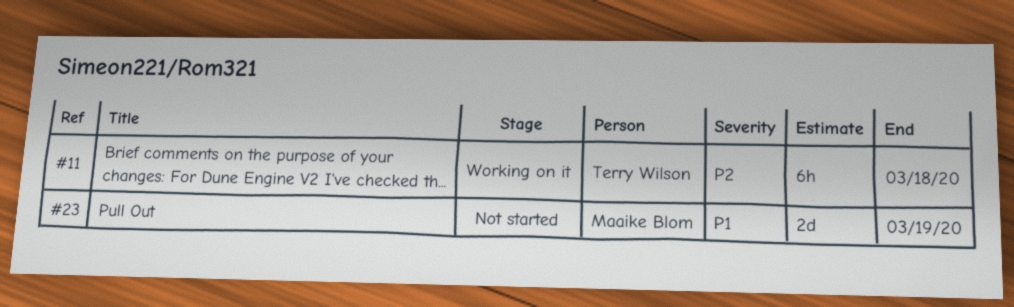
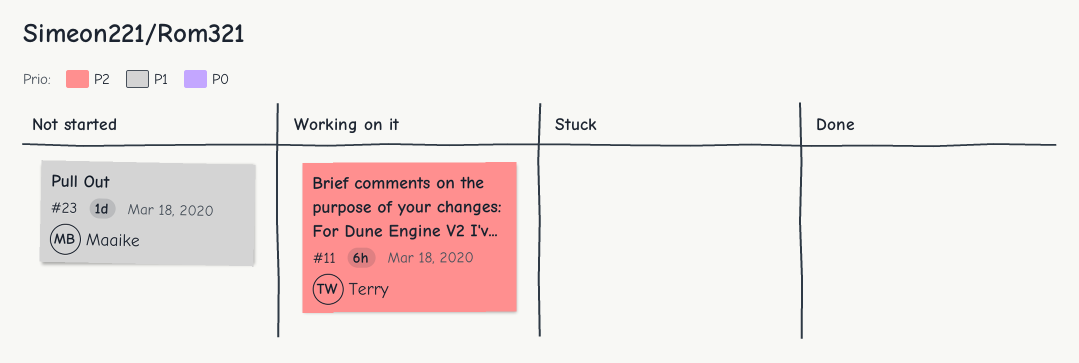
#23, estimate: 2d -> 1d
#23, due: Mar 19 -> Mar 18

